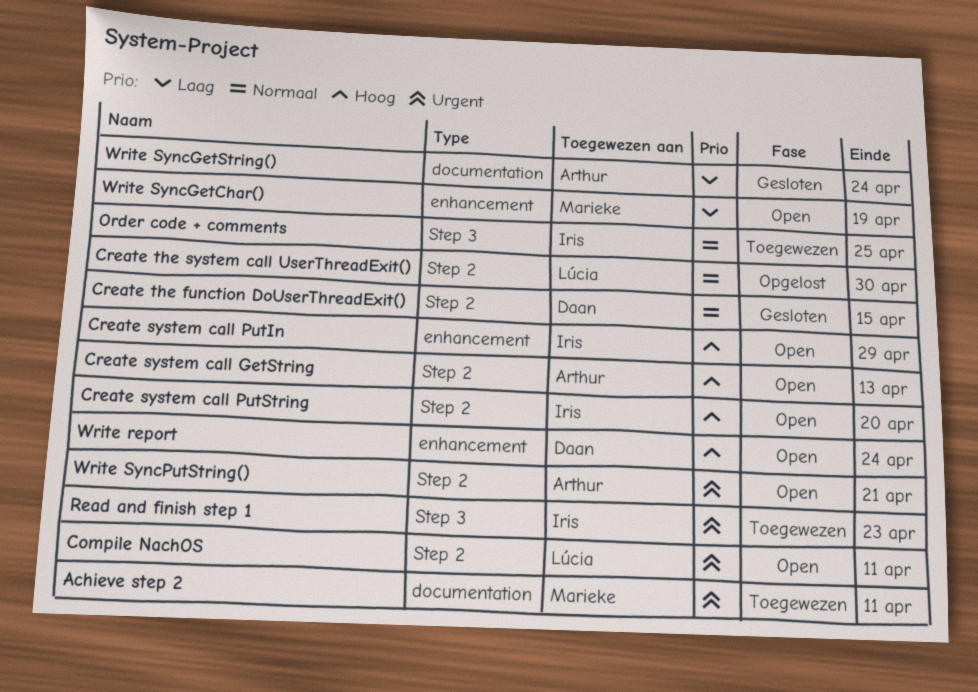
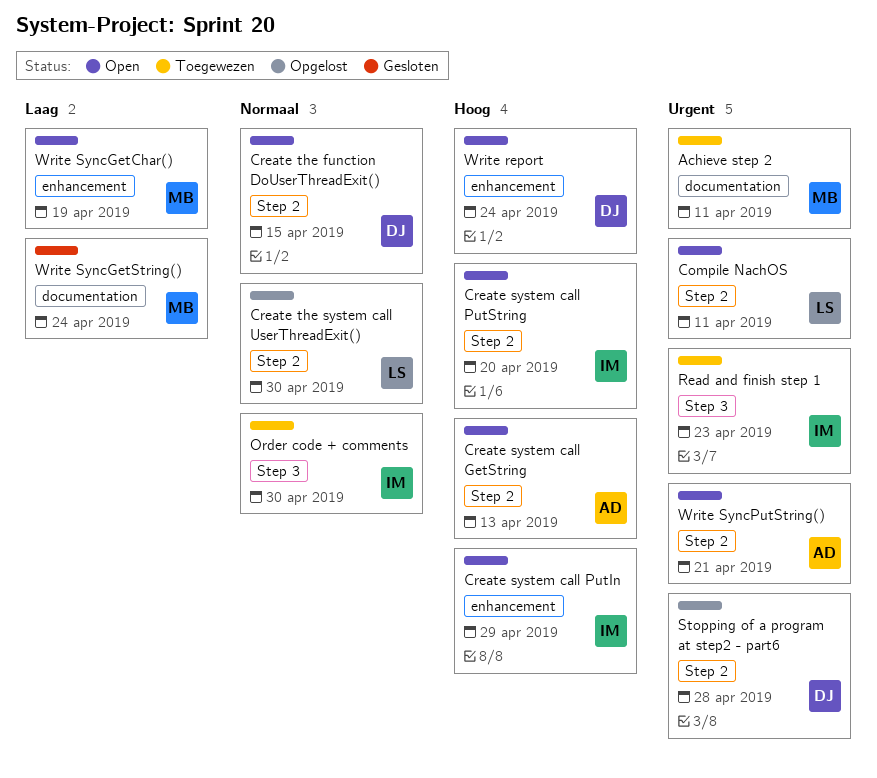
Create the function DoUserThreadExit(), status: Gesloten -> Open
Order code + comments, due: Apr 25 -> Apr 30
Stopping of a program at step2 - part6: none -> present
Write SyncGetString(), owner: Arthur -> Marieke

